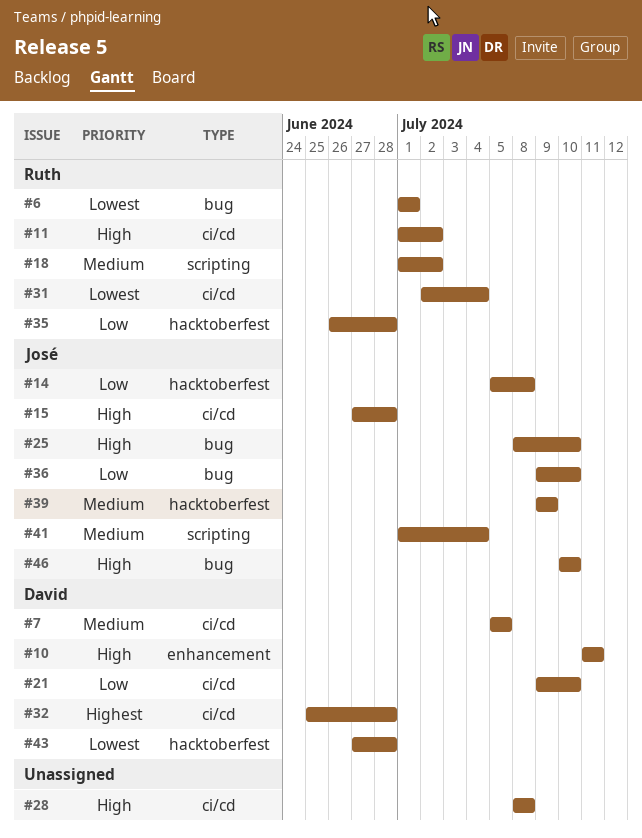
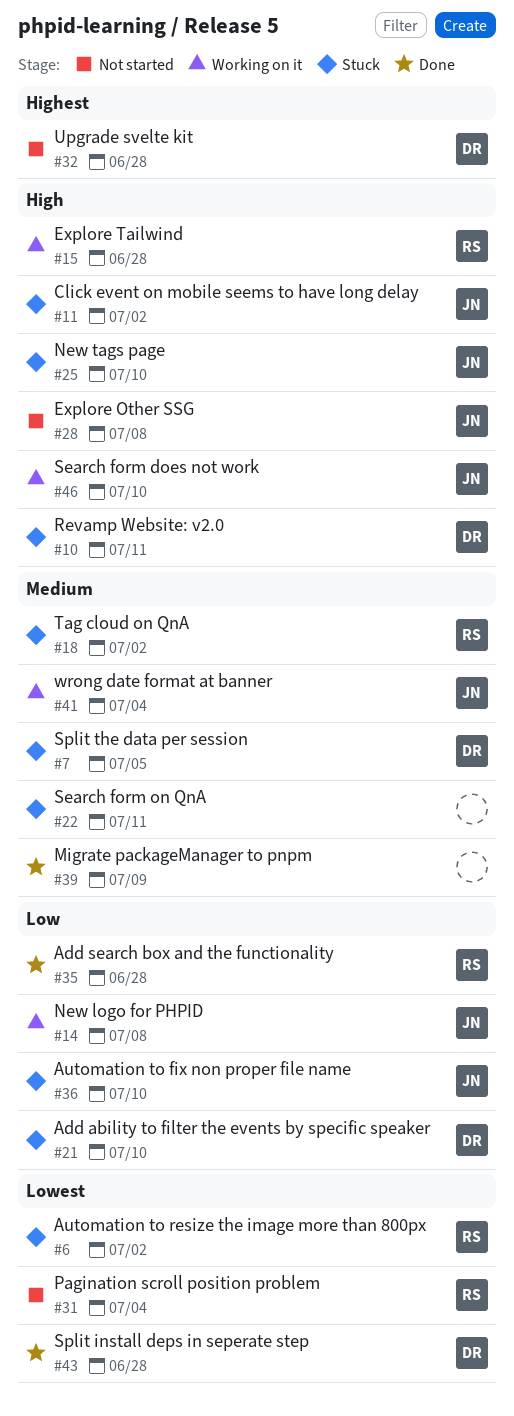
#6, due: Jul 1 -> Jul 2
#11, owner: Ruth -> José
#15, owner: José -> Ruth
#22: none -> present
#28, owner: none -> José
#39, owner: José -> none

